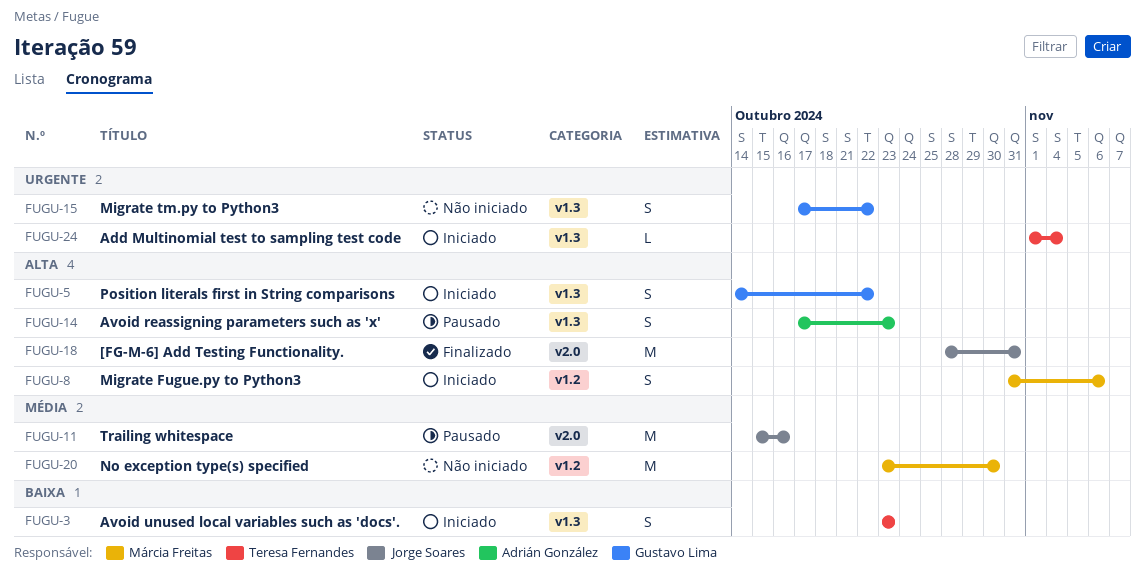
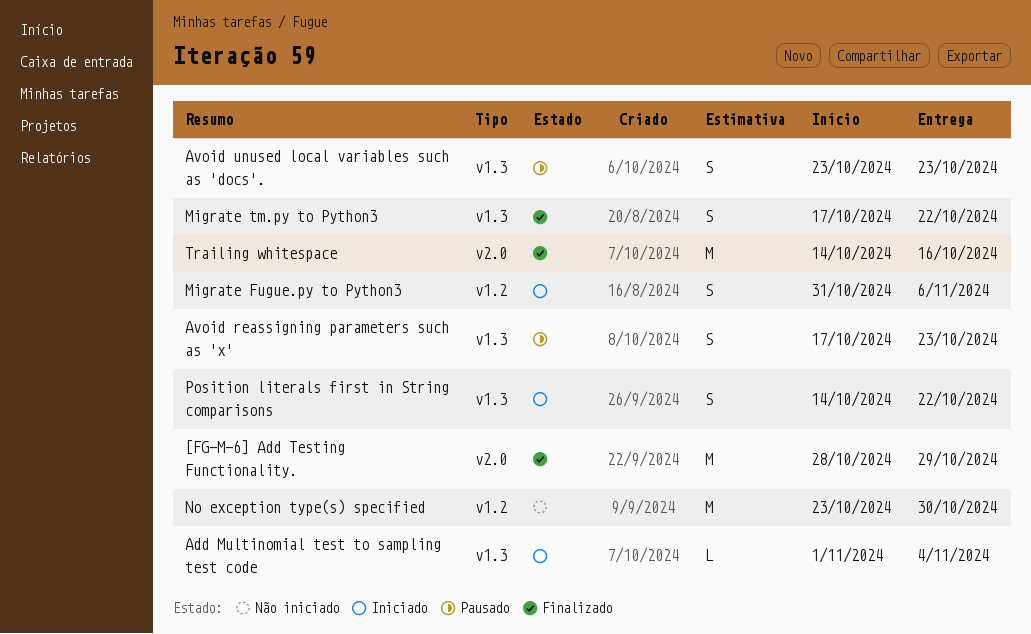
[FG-M-6] Add Testing Functionality., due: Oct 31 -> Oct 29
Avoid unused local variables such as 'docs'., status: Iniciado -> Pausado
Migrate tm.py to Python3, status: Não iniciado -> Finalizado
Trailing whitespace, status: Pausado -> Finalizado
Trailing whitespace, start: Oct 15 -> Oct 14

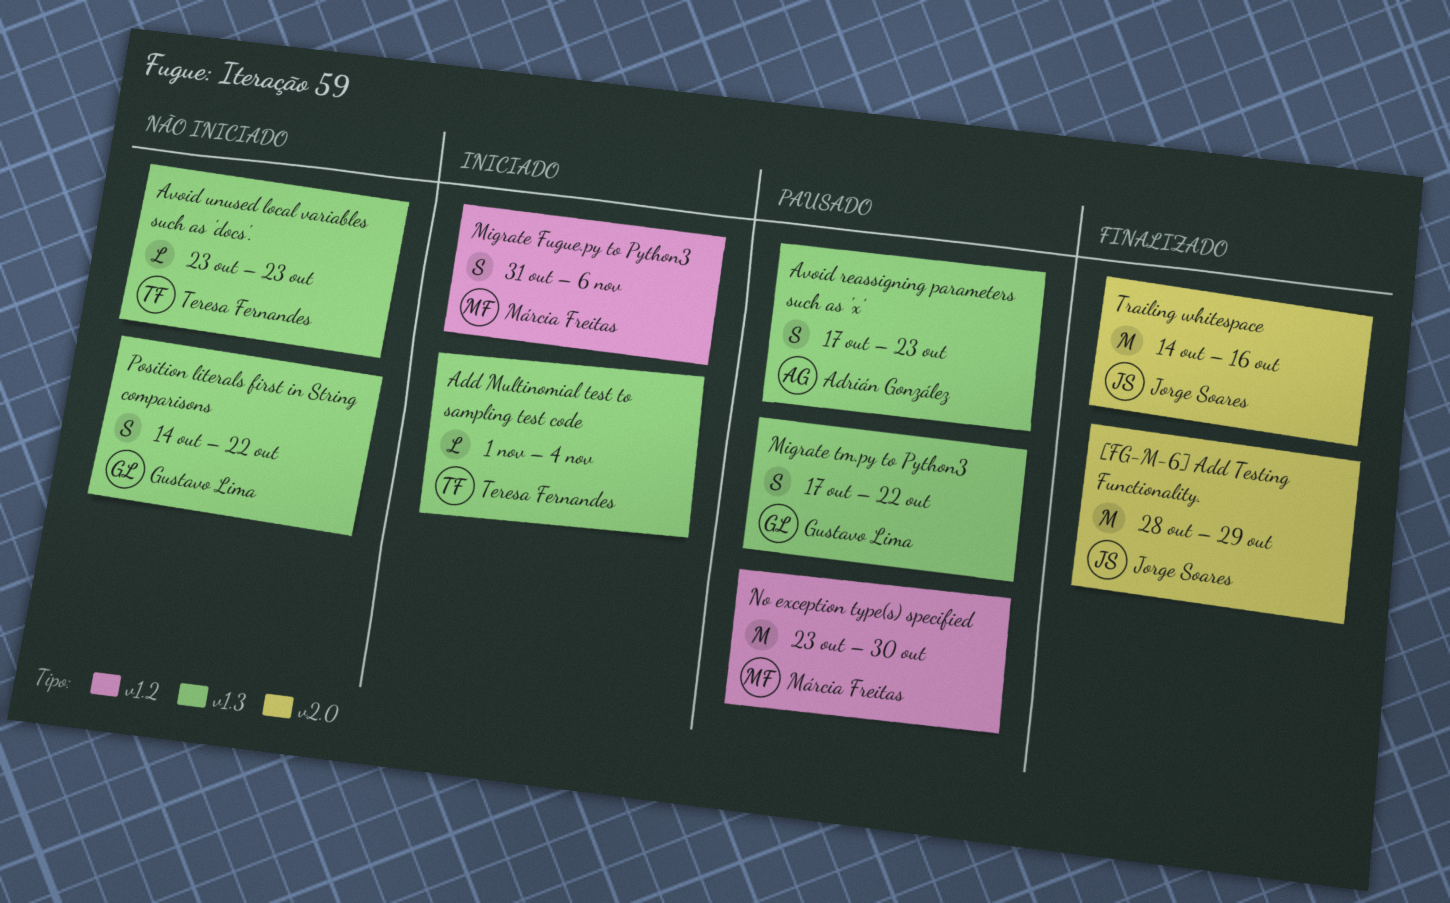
Avoid unused local variables such as 'docs'., status: Pausado -> Não iniciado
Avoid unused local variables such as 'docs'., estimate: S -> L
Migrate tm.py to Python3, status: Finalizado -> Pausado
No exception type(s) specified, status: Não iniciado -> Pausado
Position literals first in String comparisons, status: Iniciado -> Não iniciado

